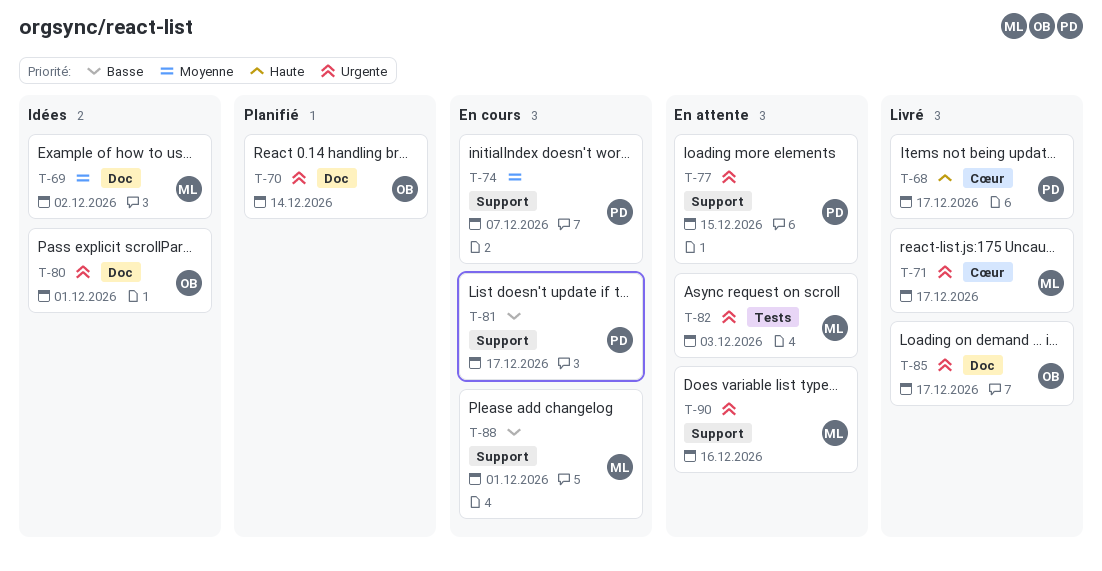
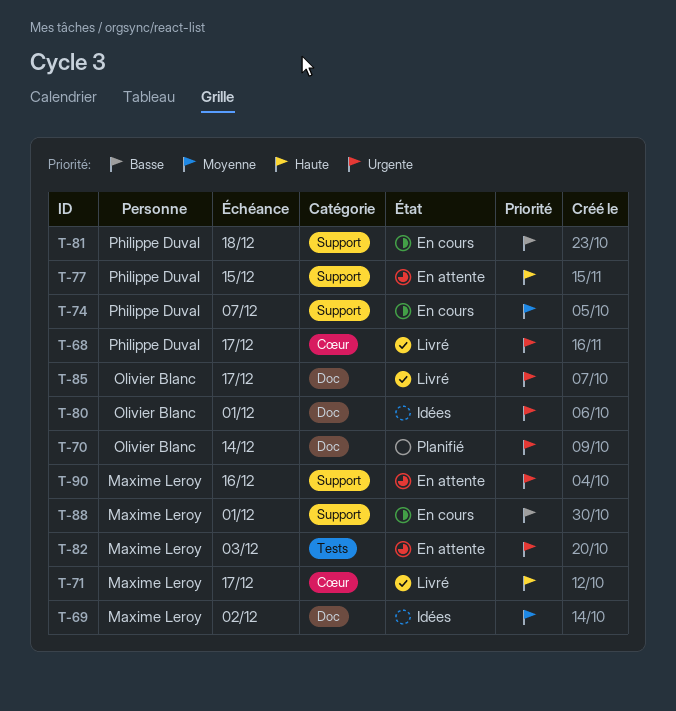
T-68, priority: Haute -> Urgente
T-71, priority: Urgente -> Haute
T-77, priority: Urgente -> Haute
T-81, due: Dec 17 -> Dec 18

